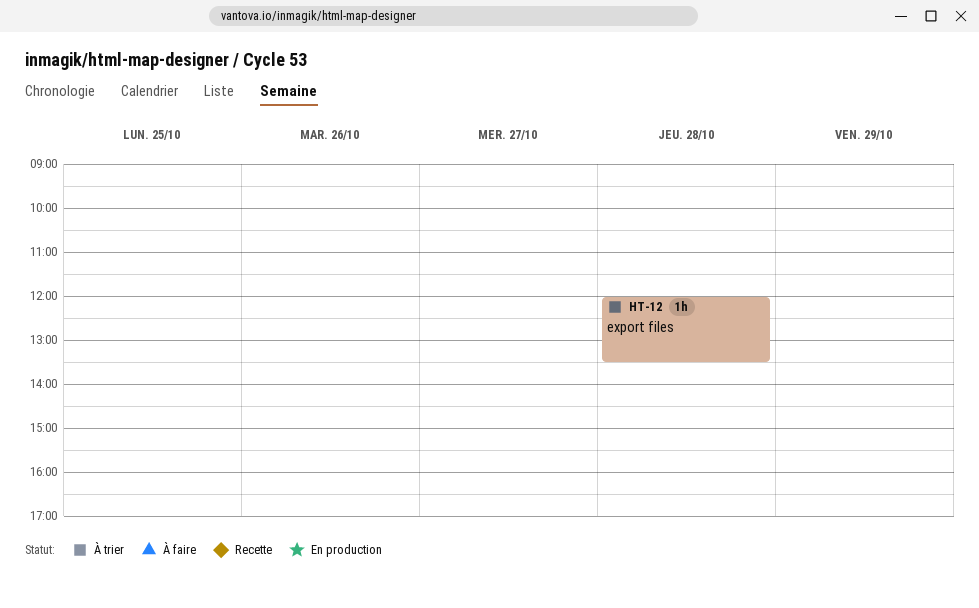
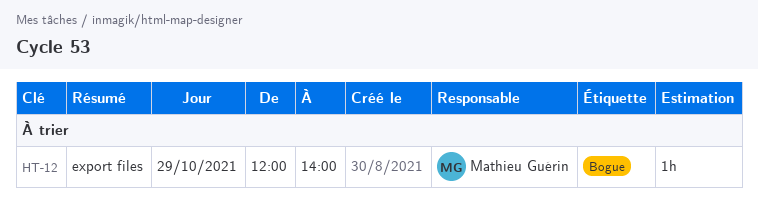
HT-12, day: Oct 28 -> Oct 29
HT-12, ends: 13:30 -> 14:00

